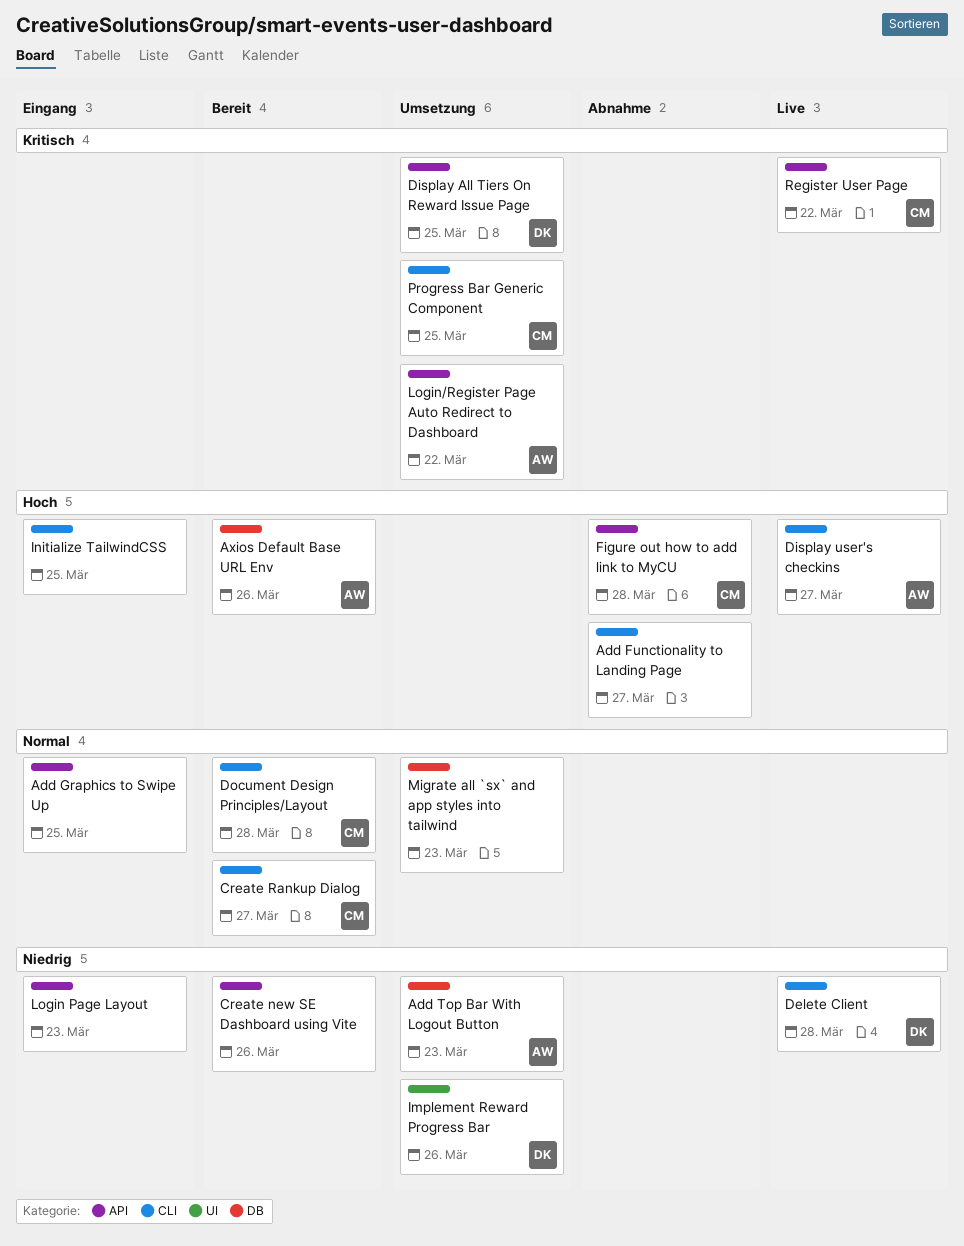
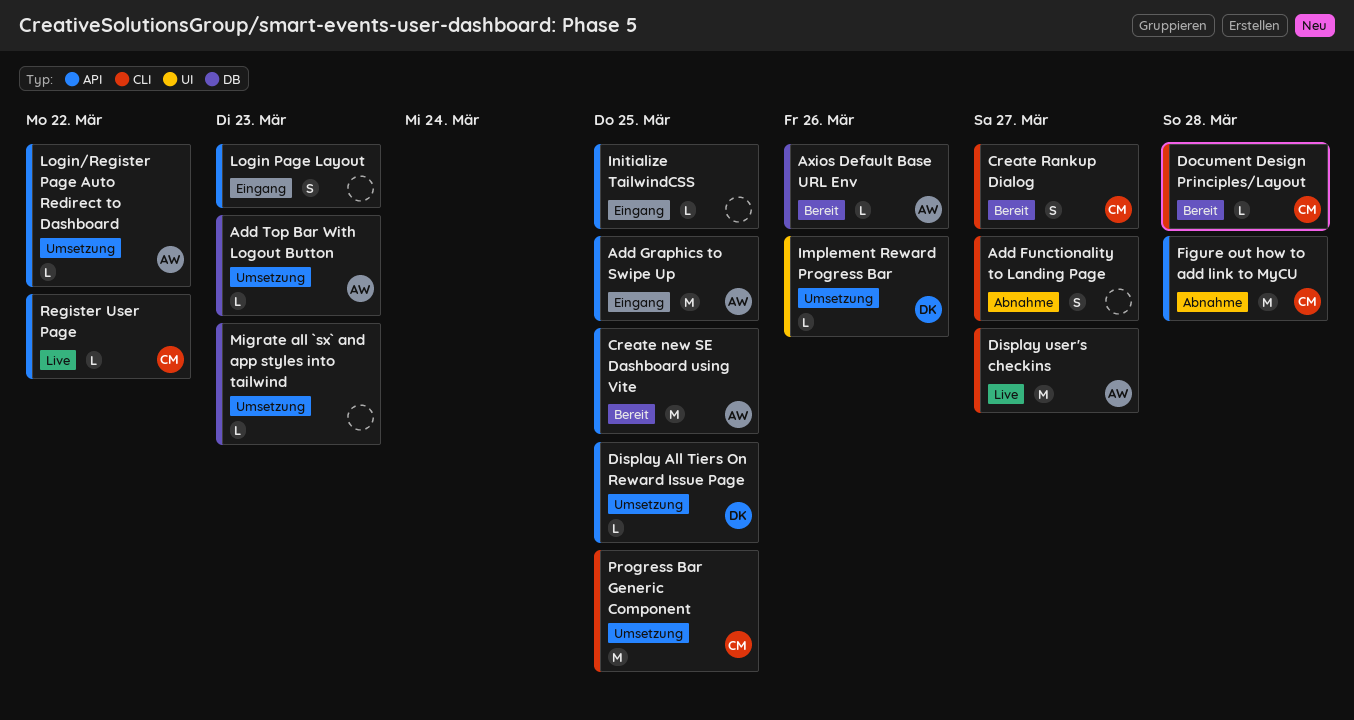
Add Graphics to Swipe Up, owner: none -> AW
Create new SE Dashboard using Vite, owner: none -> AW
Create new SE Dashboard using Vite, due: Mar 26 -> Mar 25
Delete Client: present -> none
Initialize TailwindCSS, label: CLI -> API

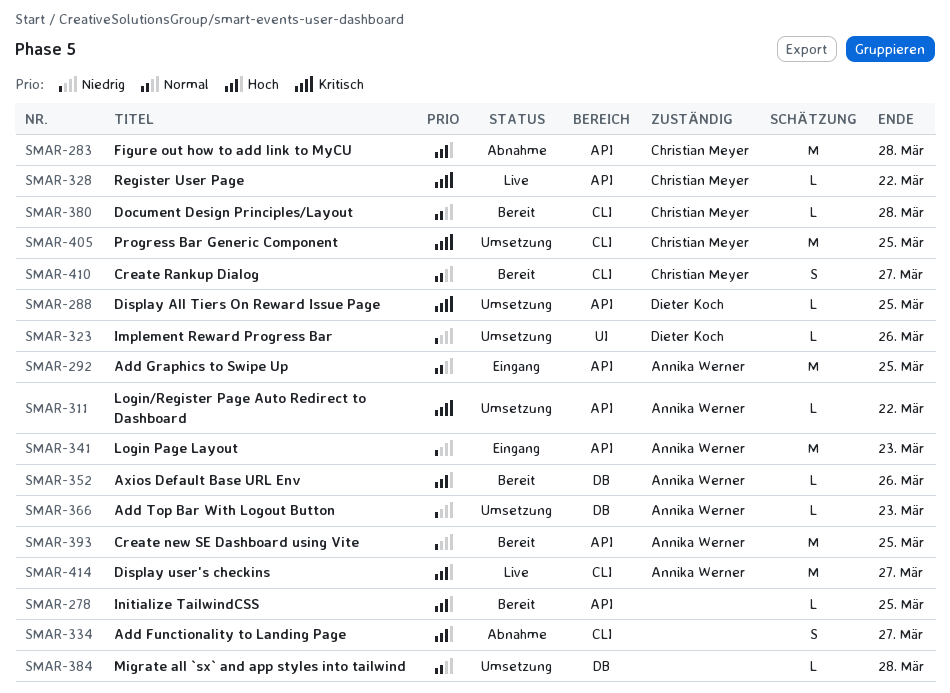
Initialize TailwindCSS, status: Eingang -> Bereit
Login Page Layout, owner: none -> Annika Werner
Login Page Layout, estimate: S -> M
Migrate all `sx` and app styles into tailwind, due: Mar 23 -> Mar 28

